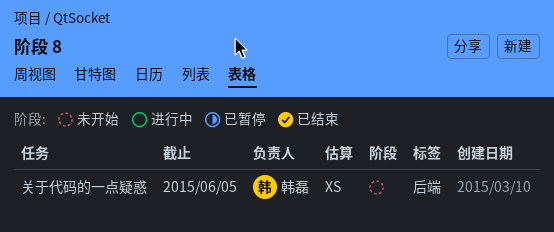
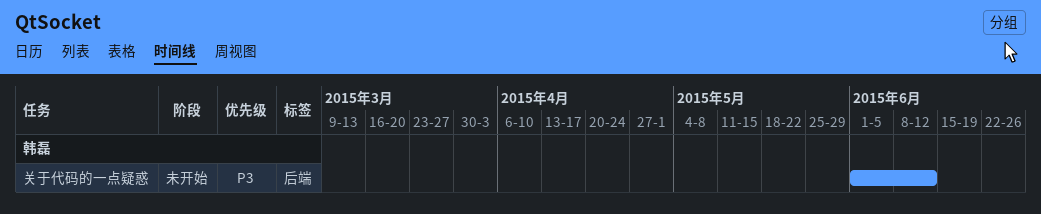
关于代码的一点疑惑, due: Jun 5 -> Jun 12

